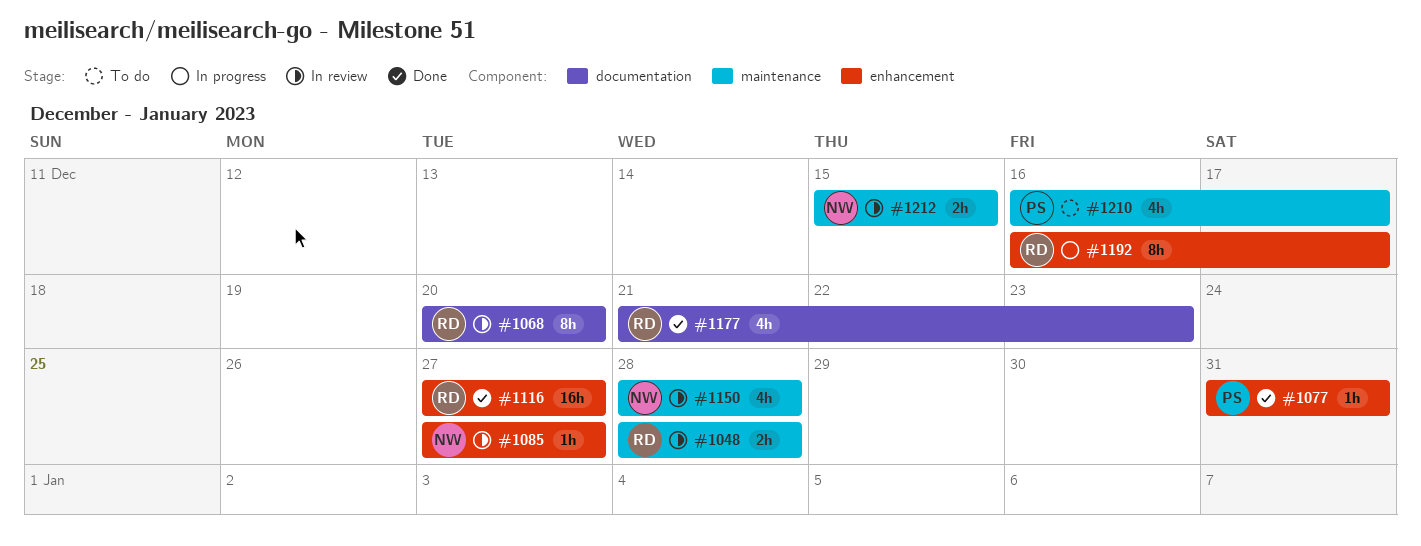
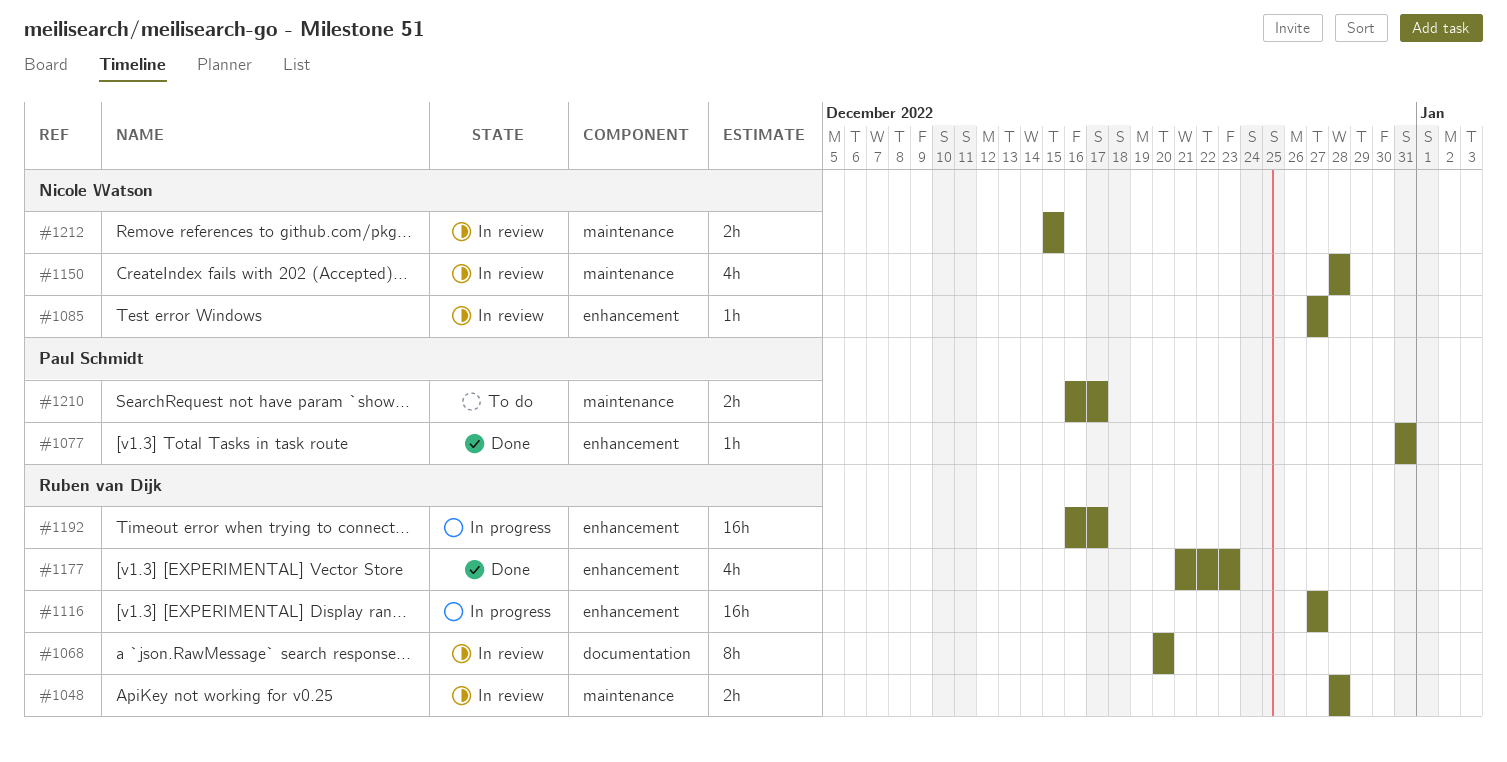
#1116, status: Done -> In progress
#1177, label: documentation -> enhancement
#1192, estimate: 8h -> 16h
#1210, estimate: 4h -> 2h

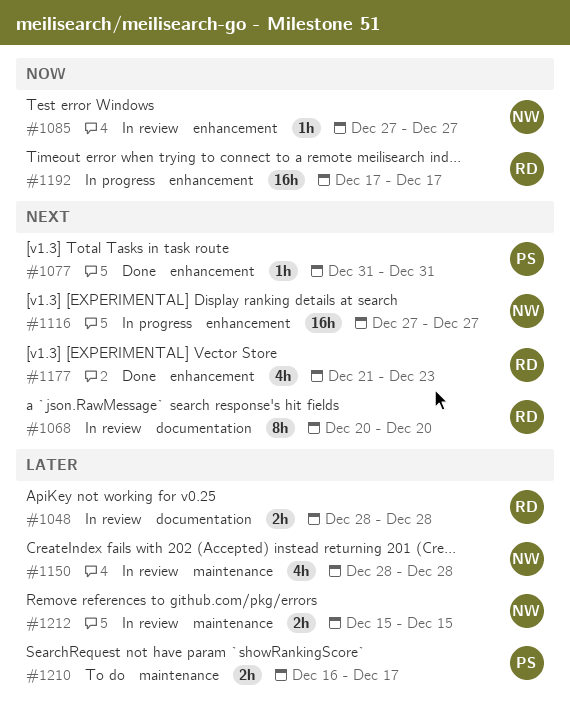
#1048, label: maintenance -> documentation
#1116, owner: Ruben van Dijk -> Nicole Watson
#1192, start: Dec 16 -> Dec 17

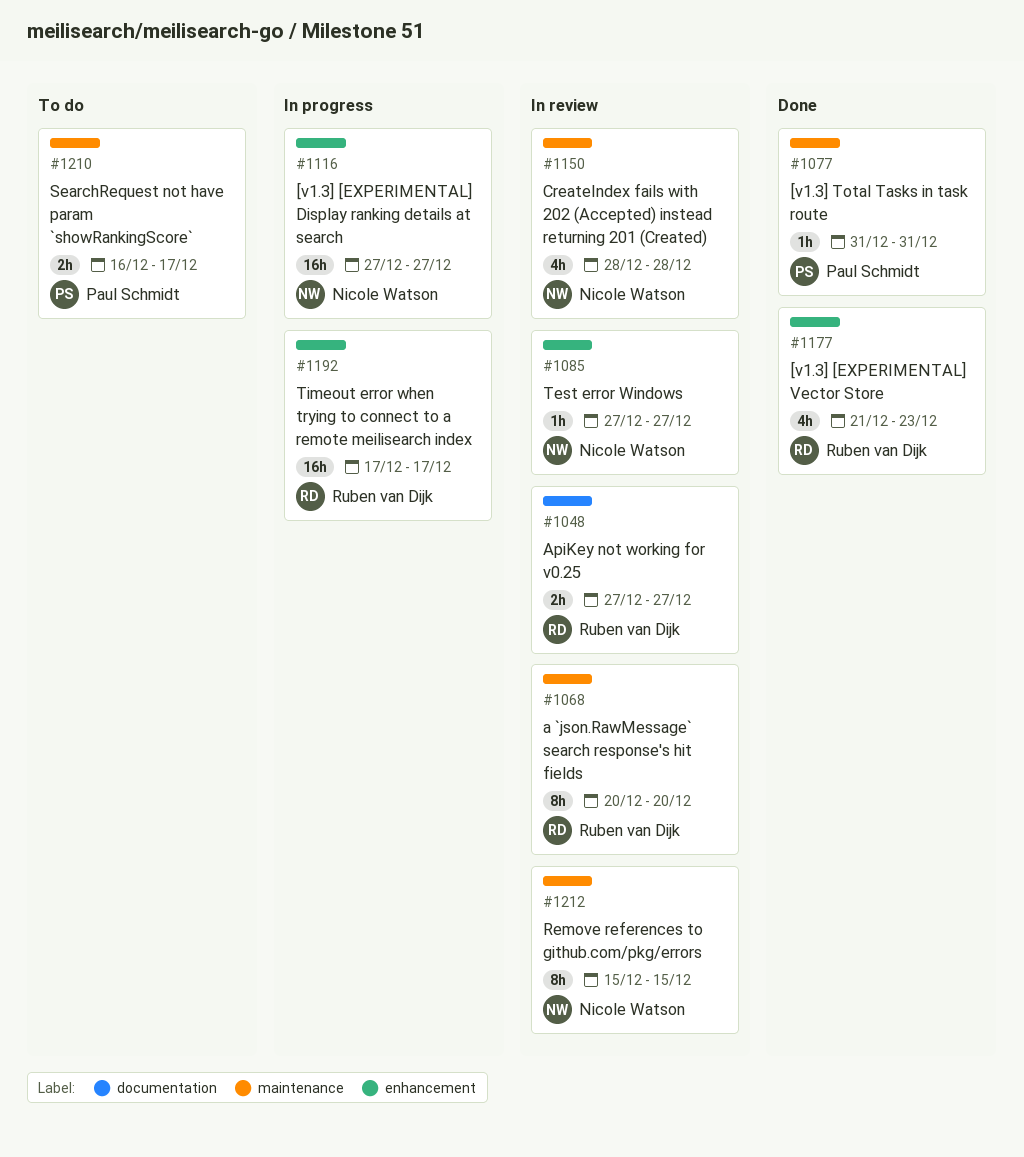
#1048, start: Dec 28 -> Dec 27
#1048, due: Dec 28 -> Dec 27
#1068, label: documentation -> maintenance
#1077, label: enhancement -> maintenance
#1212, estimate: 2h -> 8h

